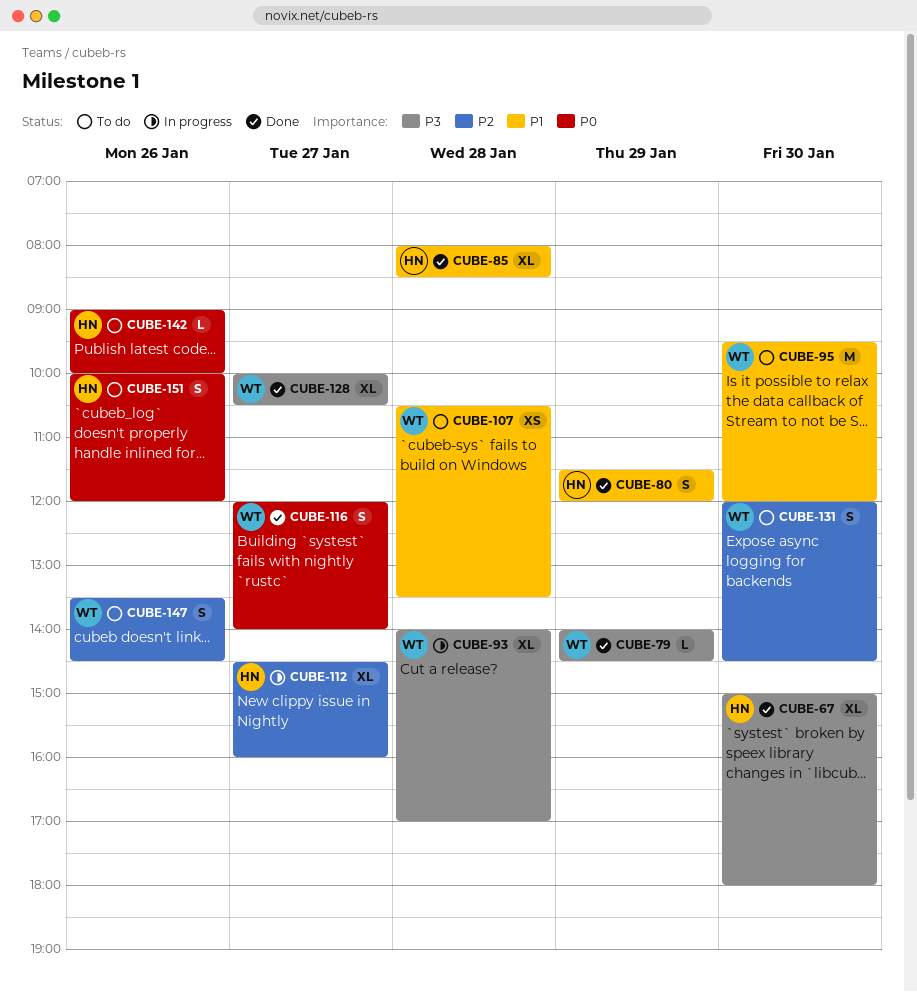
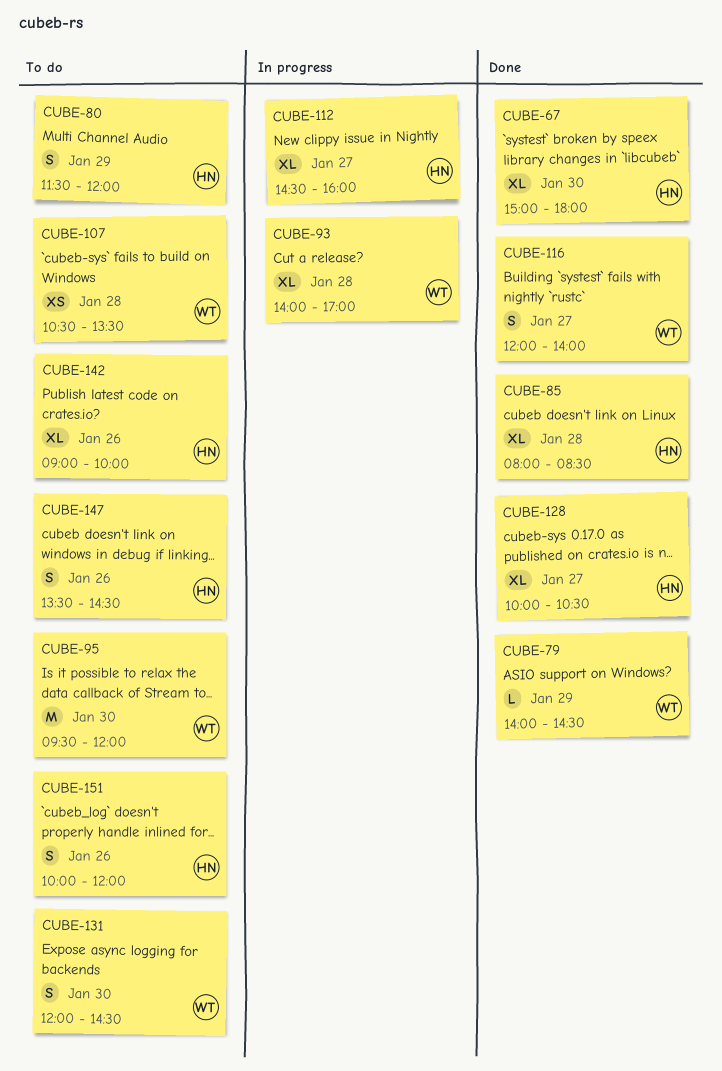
CUBE-80, status: Done -> To do
CUBE-128, owner: WT -> HN
CUBE-142, estimate: L -> XL
CUBE-147, owner: WT -> HN

